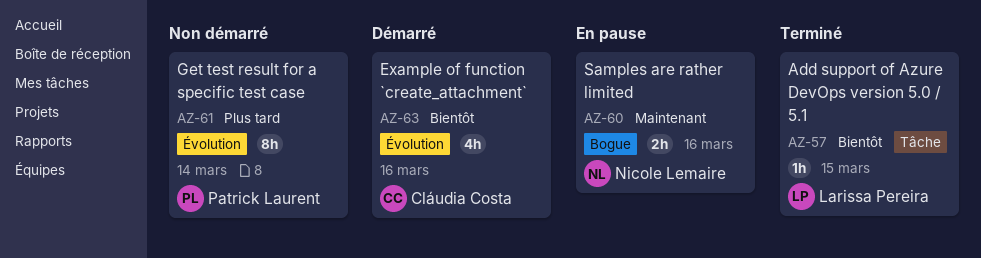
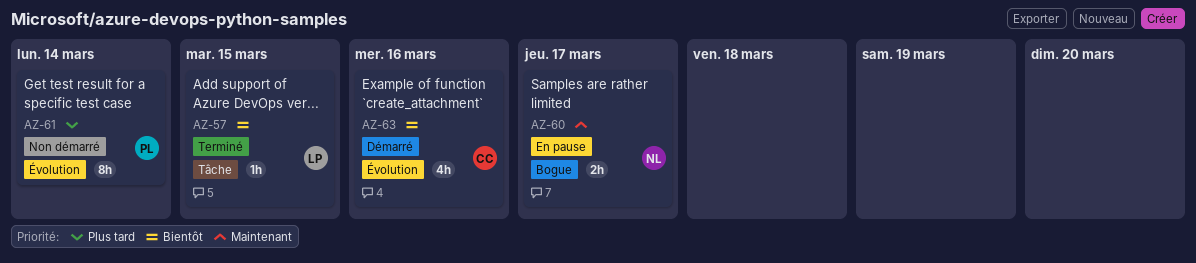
AZ-60, due: Mar 16 -> Mar 17

